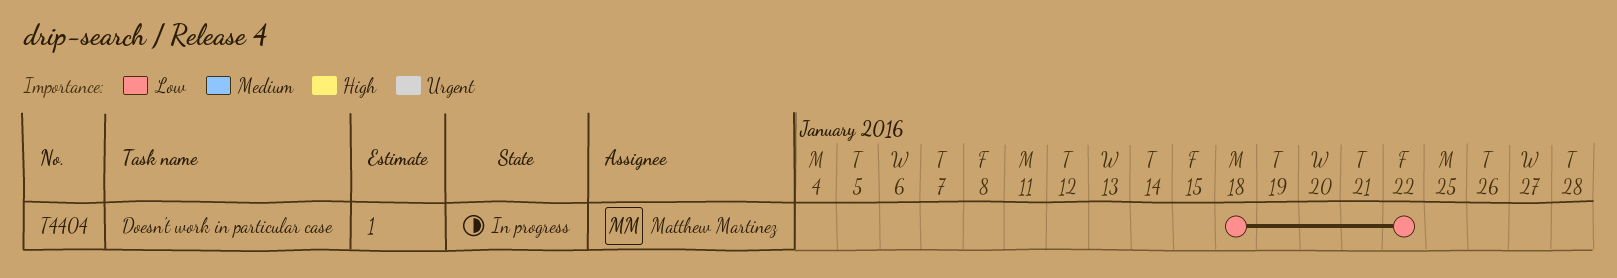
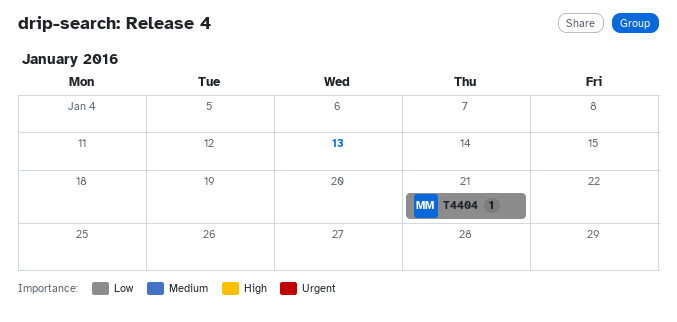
T4404, start: Jan 18 -> Jan 21
T4404, due: Jan 22 -> Jan 21

